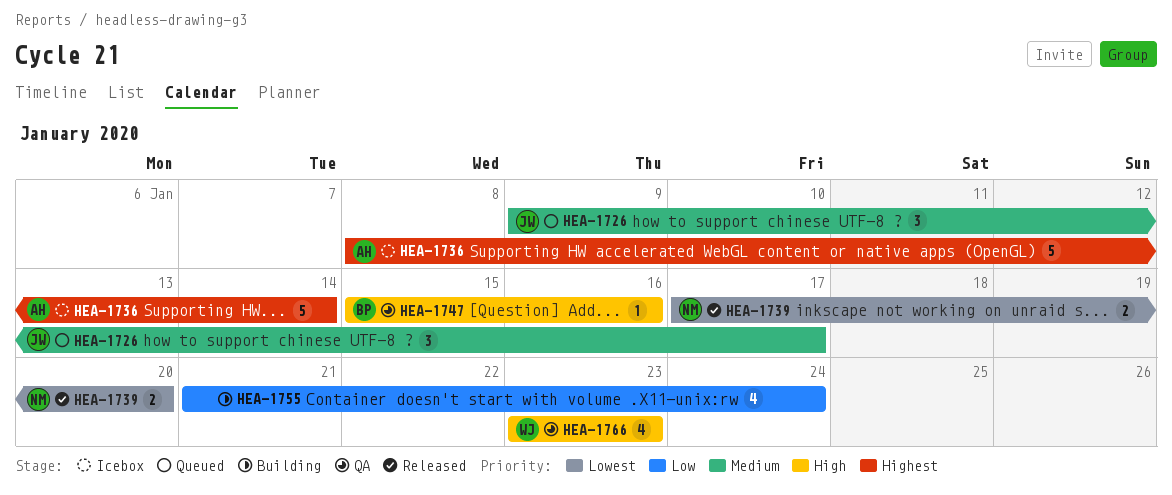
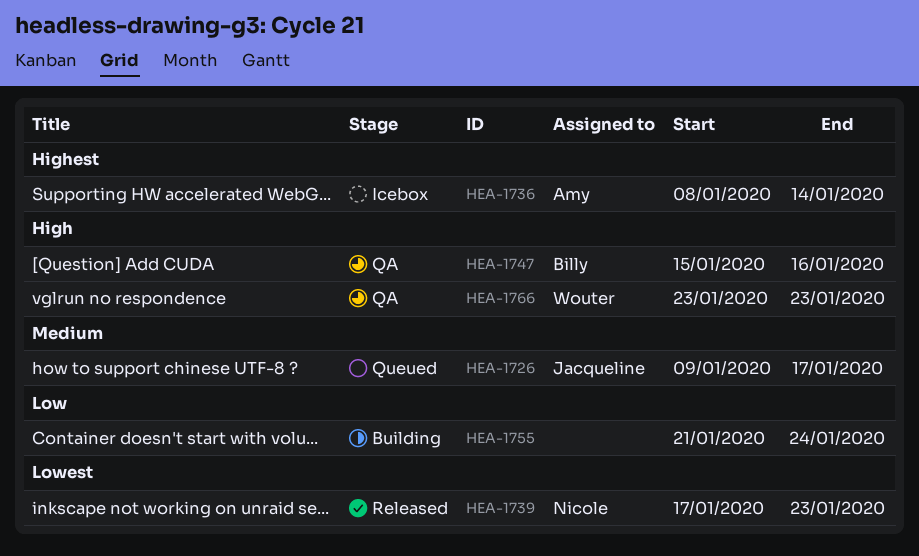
HEA-1739, due: Jan 20 -> Jan 23

